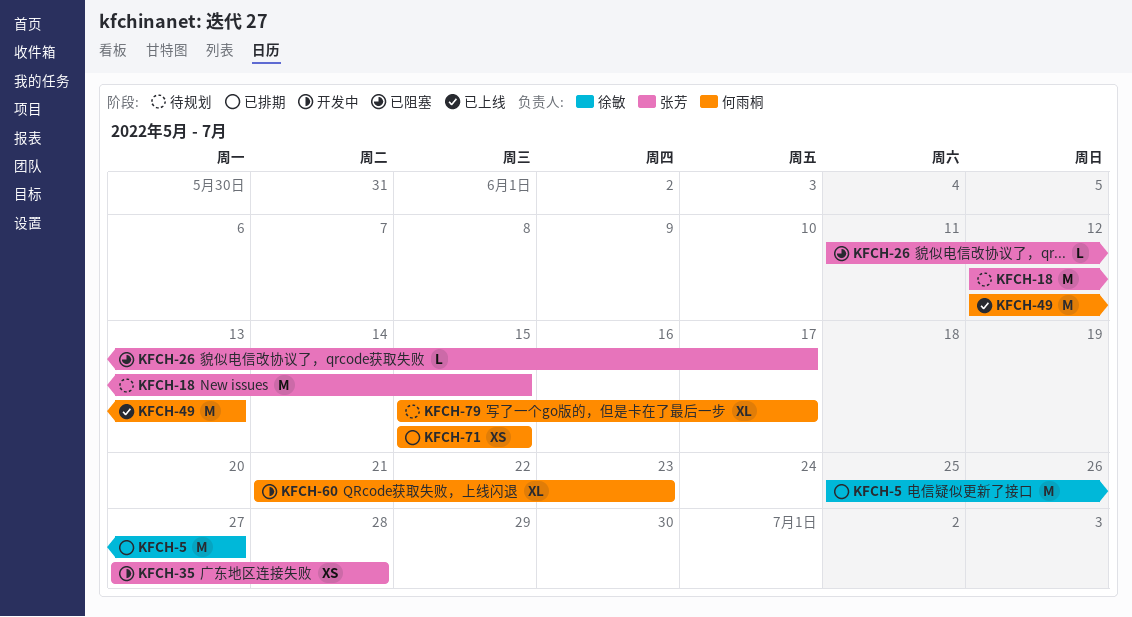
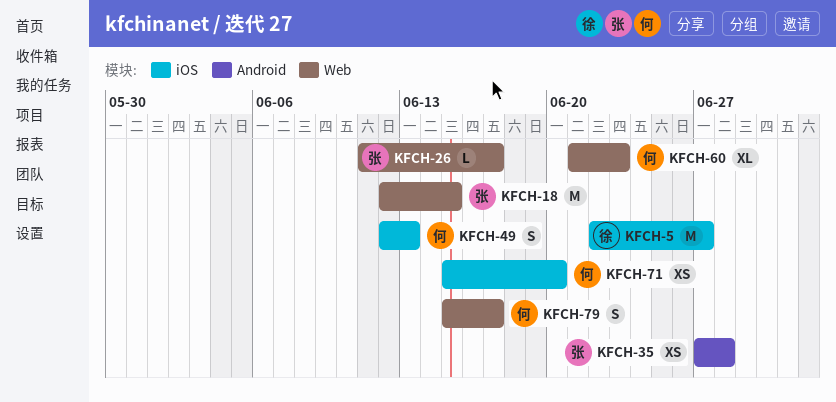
KFCH-5, start: Jun 25 -> Jun 22
KFCH-49, estimate: M -> S
KFCH-71, due: Jun 15 -> Jun 20
KFCH-79, estimate: XL -> S

